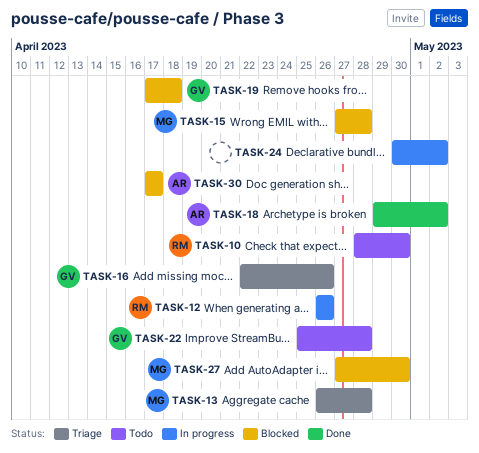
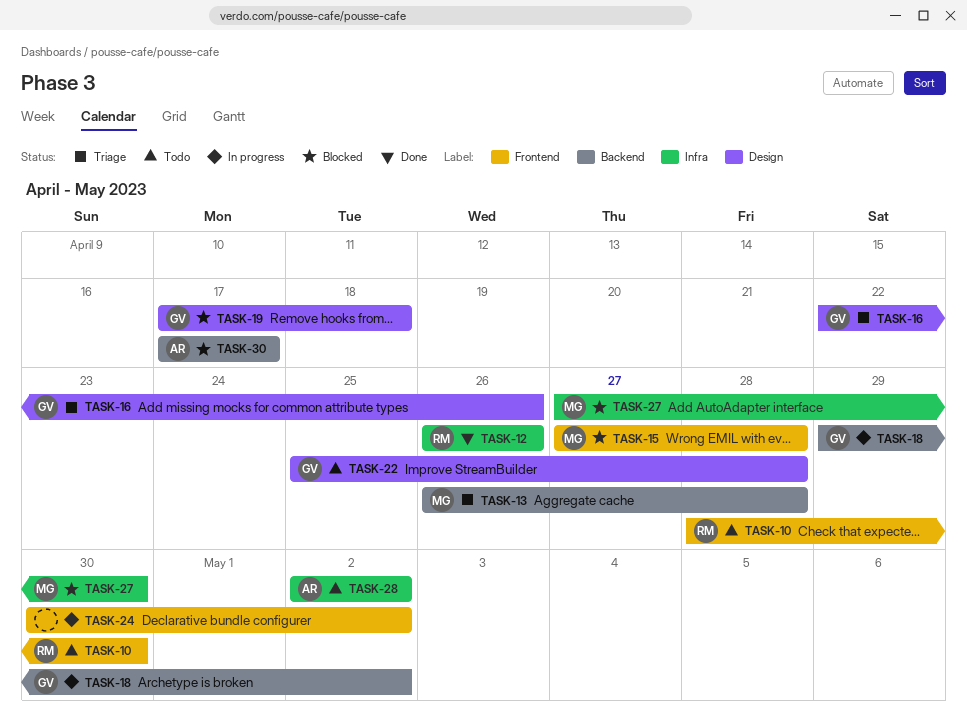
TASK-12, status: In progress -> Done
TASK-18, status: Done -> In progress
TASK-18, owner: AR -> GV
TASK-28: none -> present

